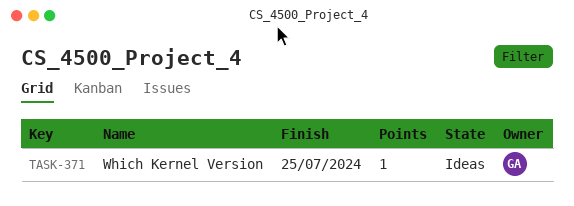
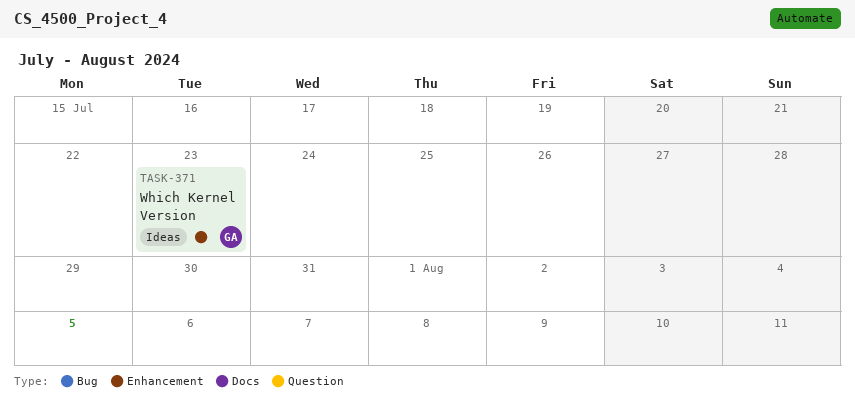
TASK-371, due: Jul 25 -> Jul 23

